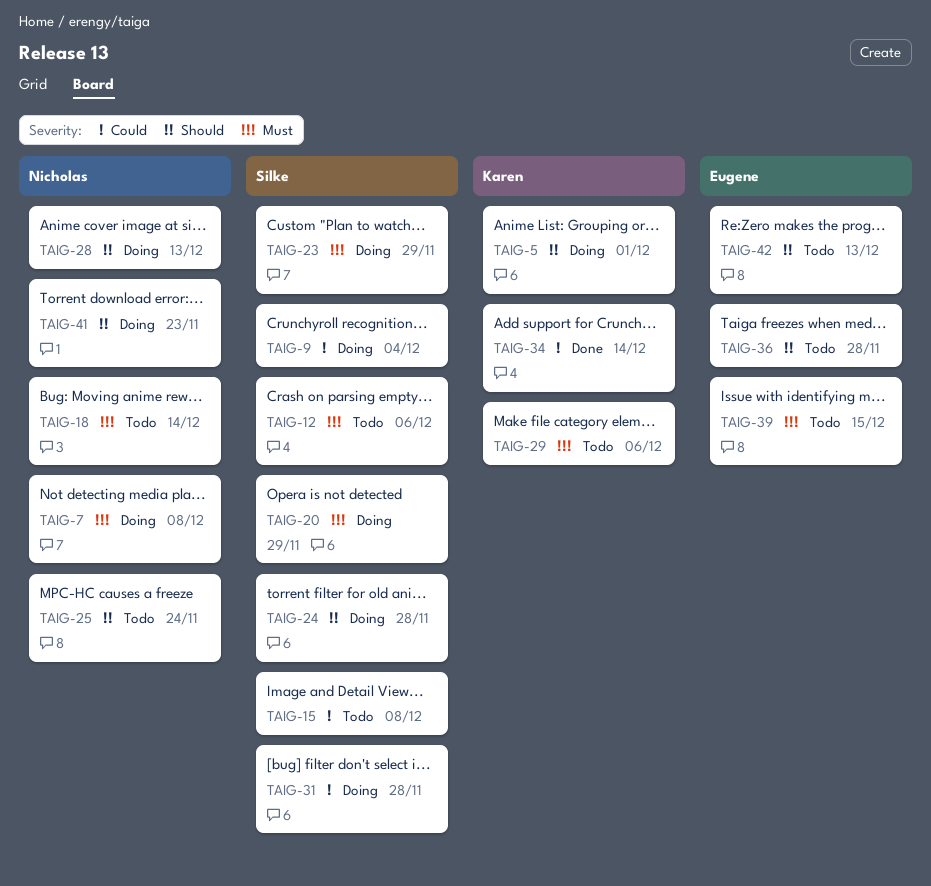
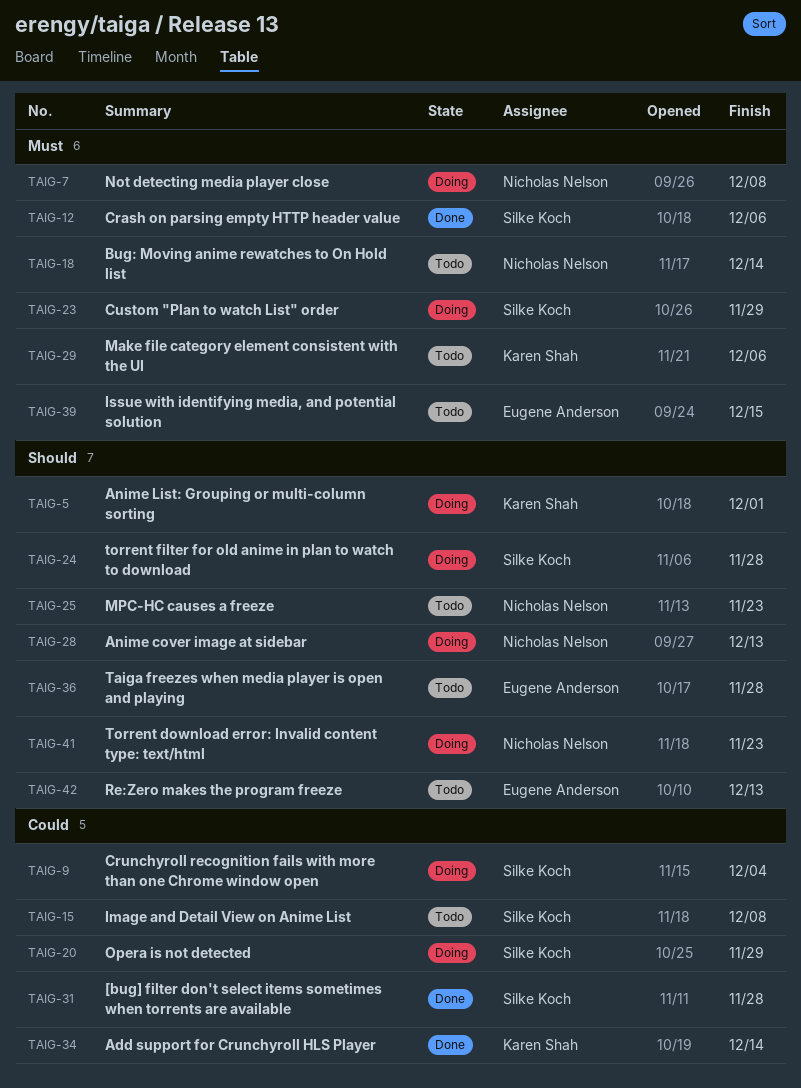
TAIG-12, status: Todo -> Done
TAIG-20, priority: Must -> Could
TAIG-25, due: Nov 24 -> Nov 23
TAIG-31, status: Doing -> Done

